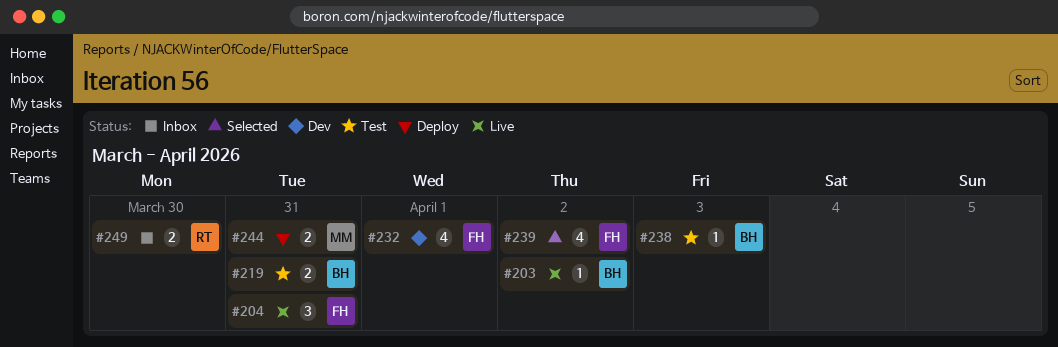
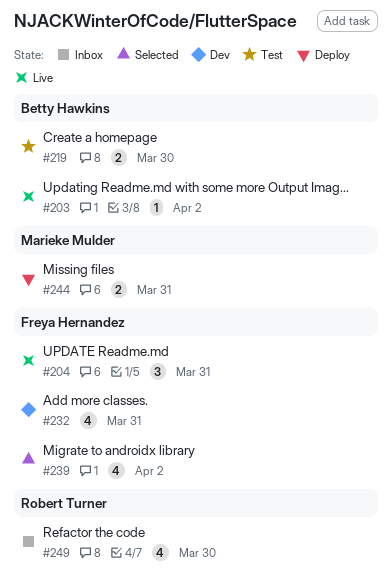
#219, due: Mar 31 -> Mar 30
#232, due: Apr 1 -> Mar 31
#238: present -> none
#249, estimate: 2 -> 4

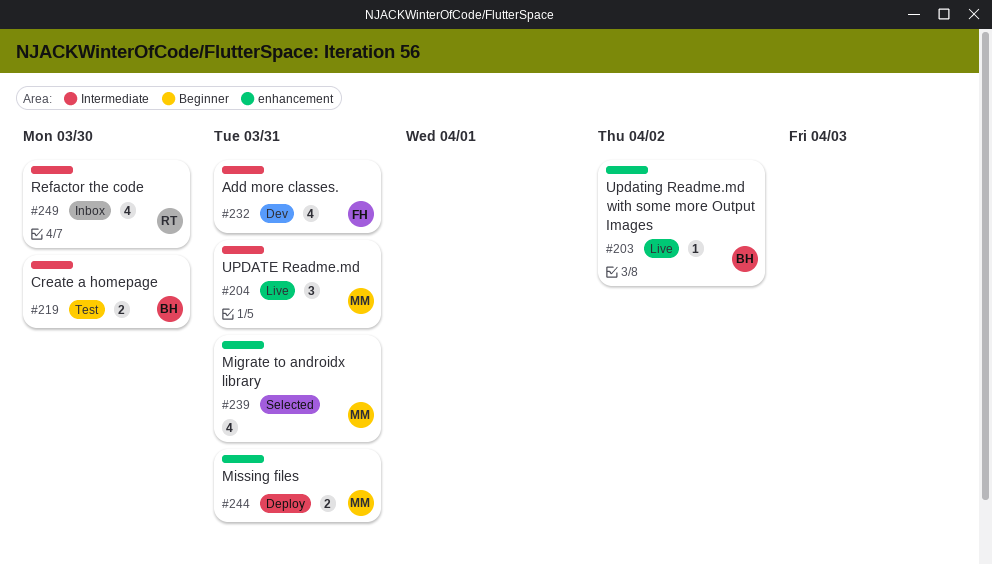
#204, owner: Freya Hernandez -> Marieke Mulder
#239, owner: Freya Hernandez -> Marieke Mulder
#239, due: Apr 2 -> Mar 31

